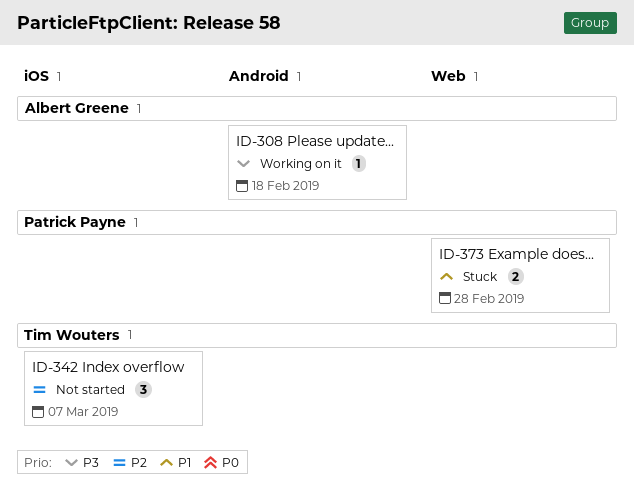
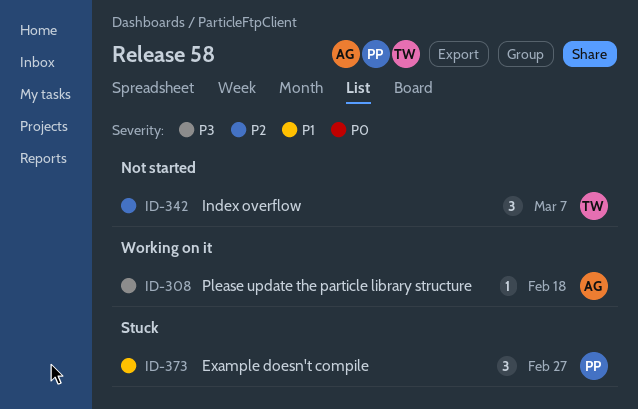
ID-373, estimate: 2 -> 3
ID-373, due: Feb 28 -> Feb 27

